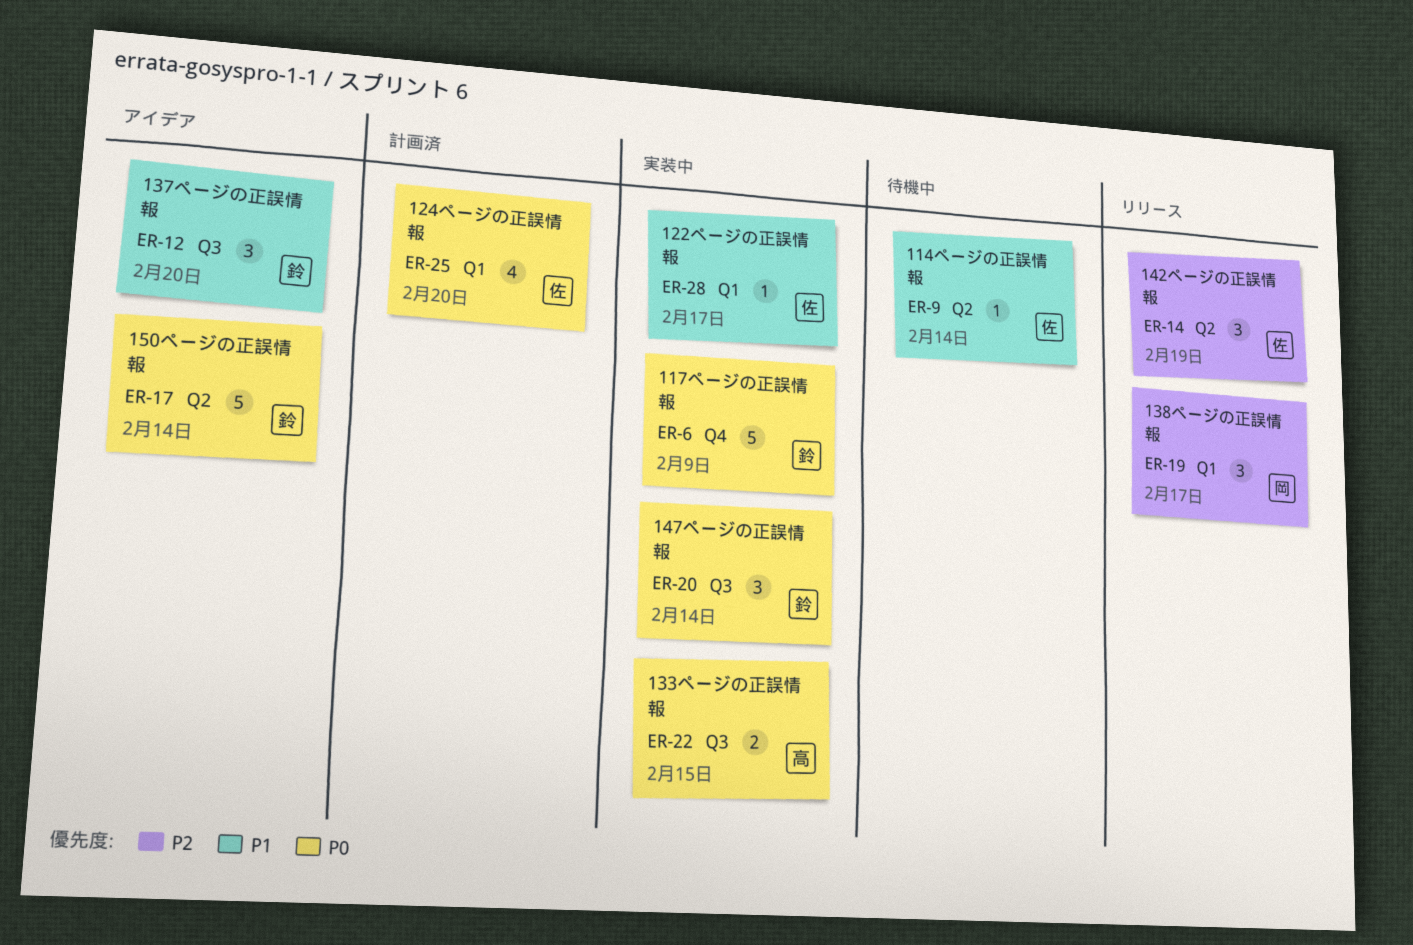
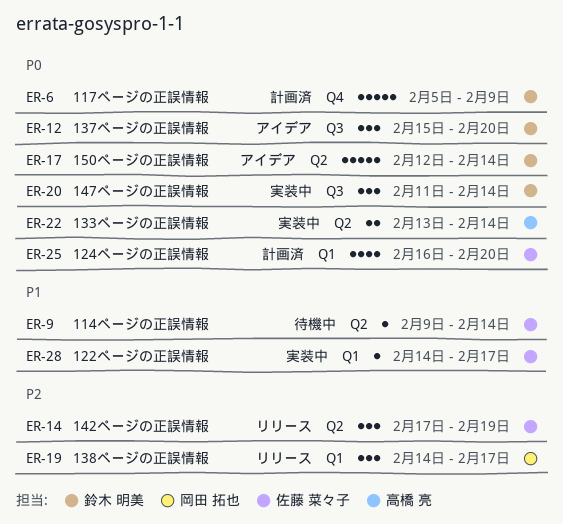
ER-6, status: 実装中 -> 計画済
ER-12, priority: P1 -> P0
ER-22, label: Q3 -> Q2
ER-22, due: Feb 15 -> Feb 14

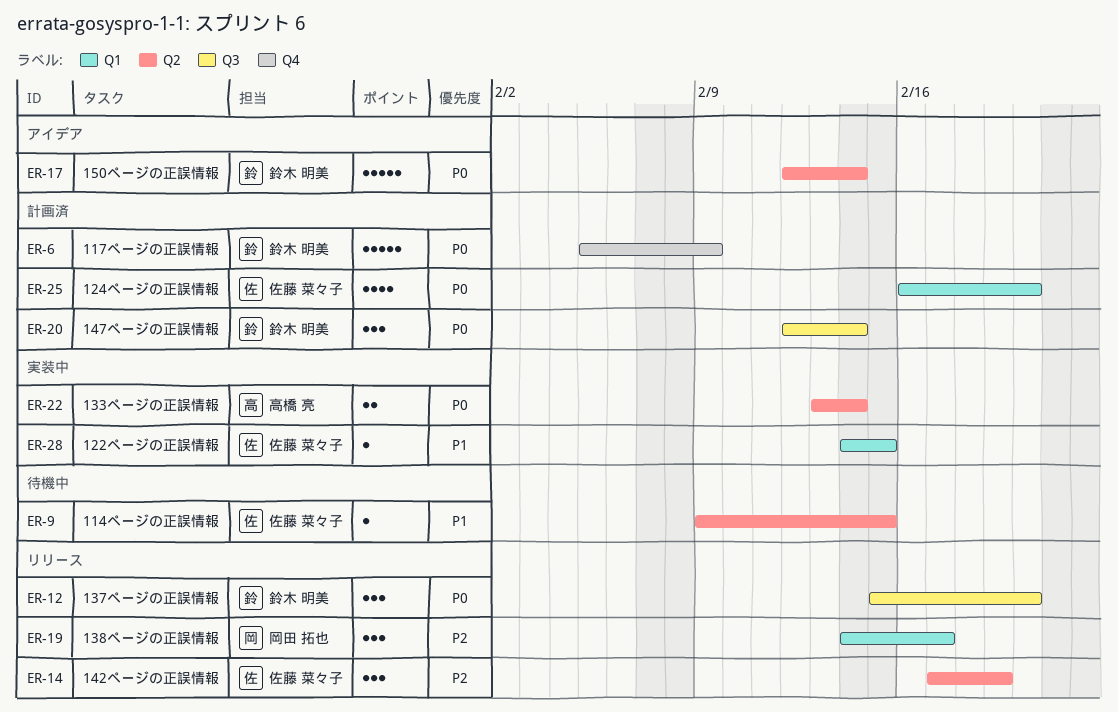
ER-9, due: Feb 14 -> Feb 15
ER-12, status: アイデア -> リリース
ER-20, status: 実装中 -> 計画済
ER-20, start: Feb 11 -> Feb 12
ER-28, due: Feb 17 -> Feb 15

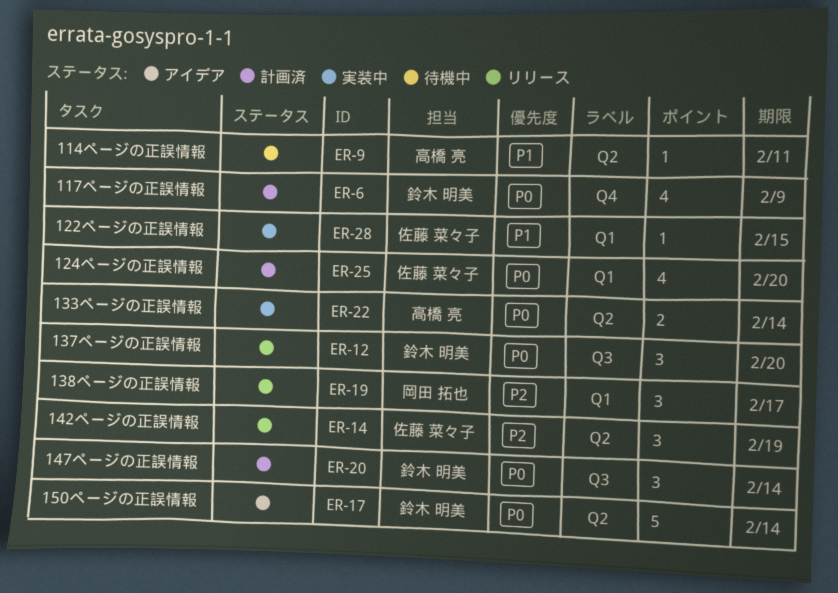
ER-6, estimate: 5 -> 4
ER-9, owner: 佐藤 菜々子 -> 高橋 亮
ER-9, due: Feb 15 -> Feb 11

